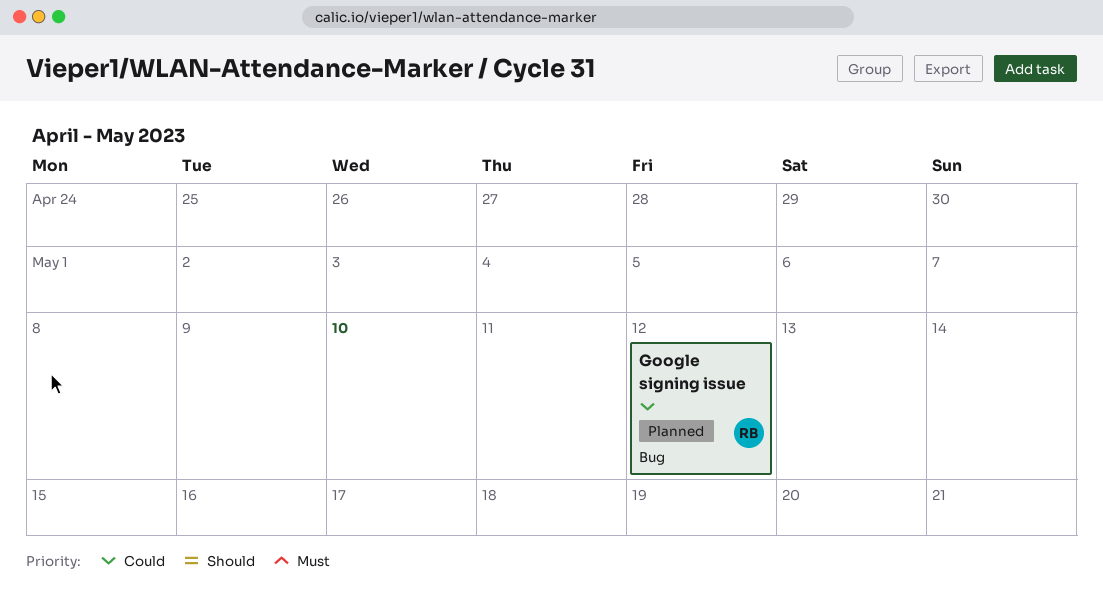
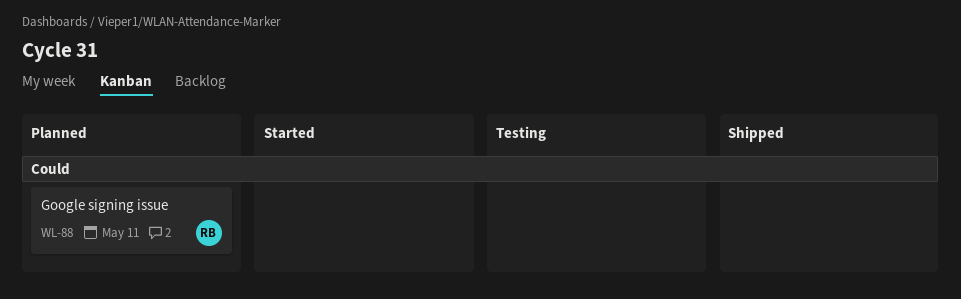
Google signing issue, due: May 12 -> May 11

